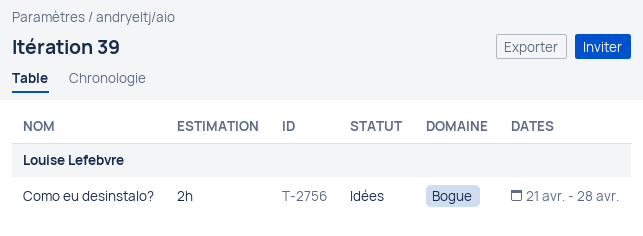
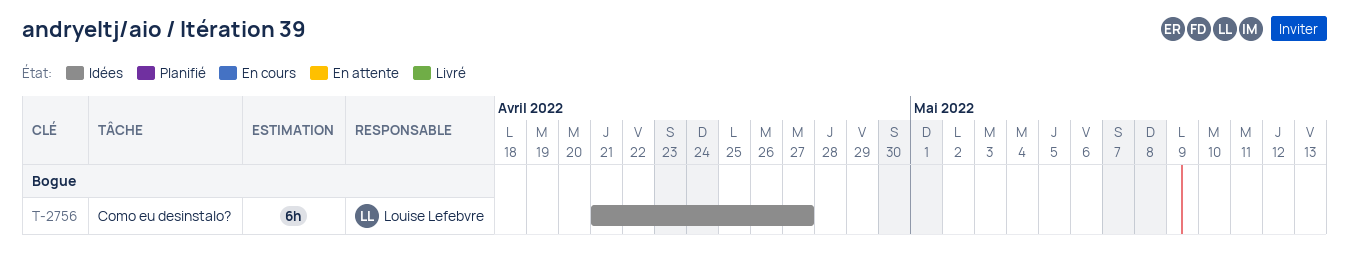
T-2756, estimate: 2h -> 6h
T-2756, due: Apr 28 -> Apr 27

